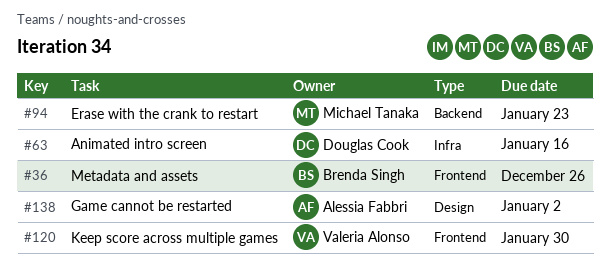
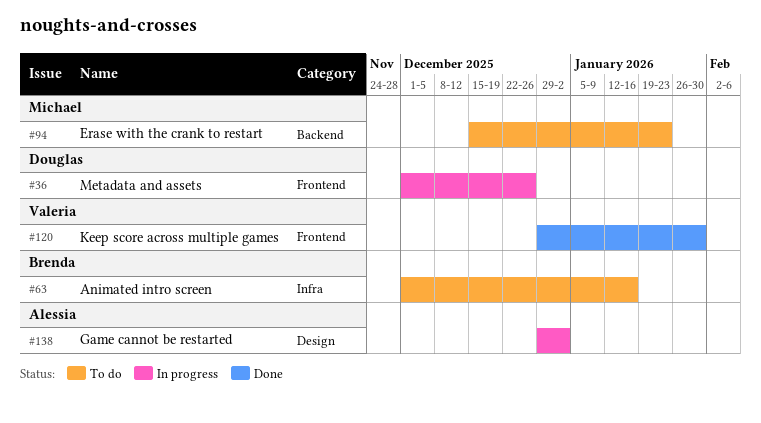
#36, owner: Brenda Singh -> Douglas Cook
#63, owner: Douglas Cook -> Brenda Singh

